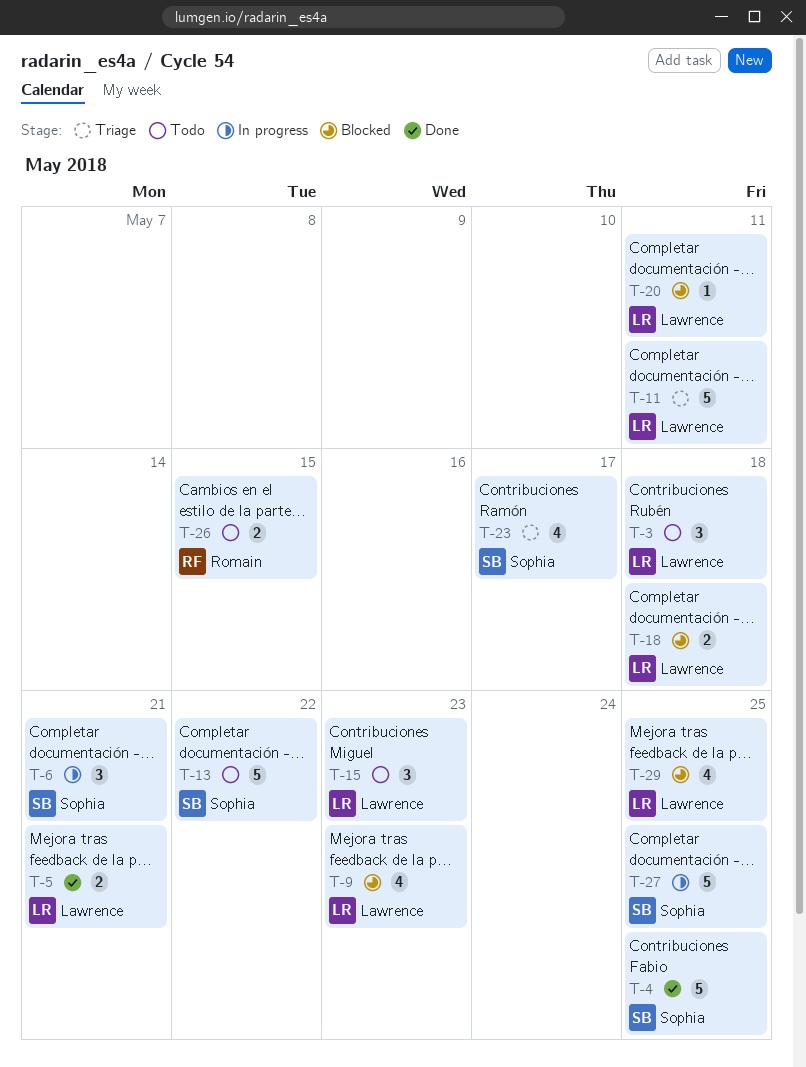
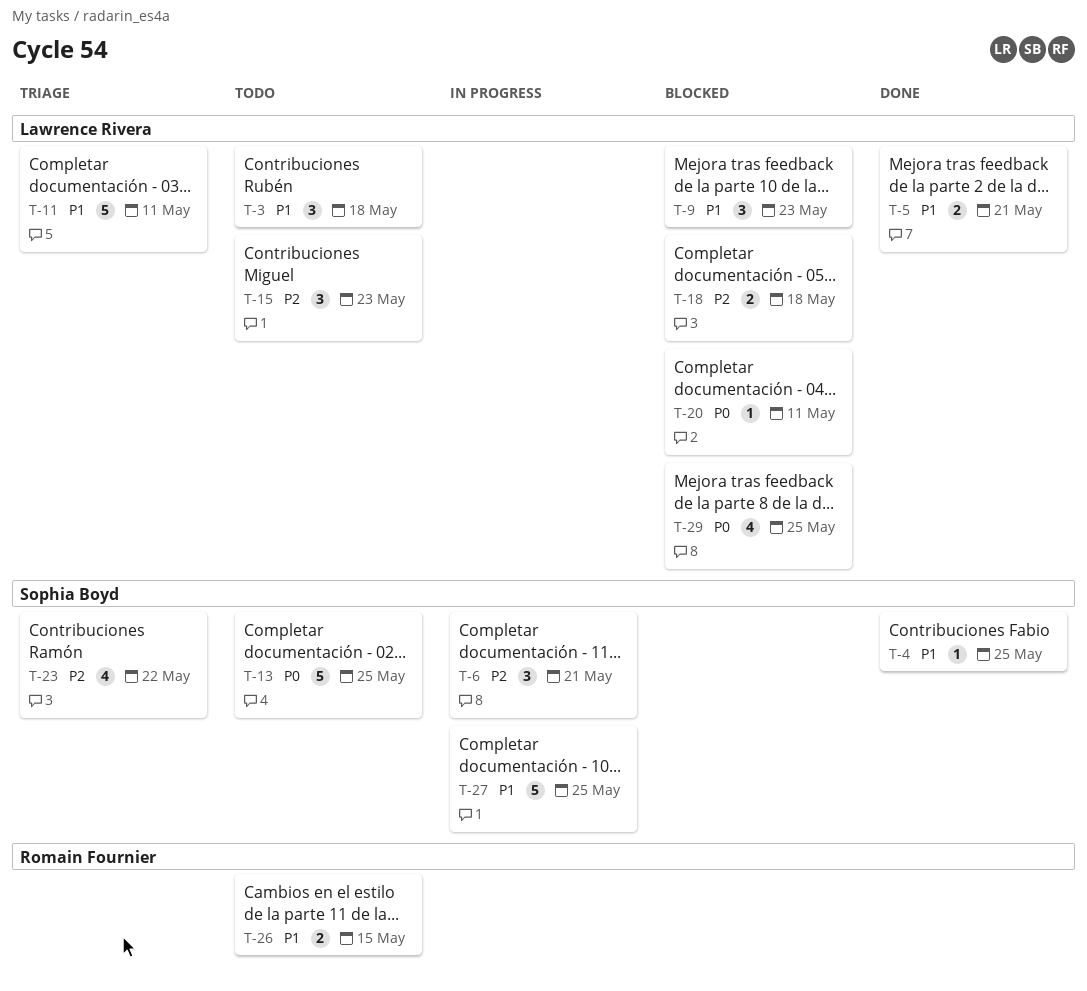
T-4, estimate: 5 -> 1
T-9, estimate: 4 -> 3
T-13, due: May 22 -> May 25
T-23, due: May 17 -> May 22

